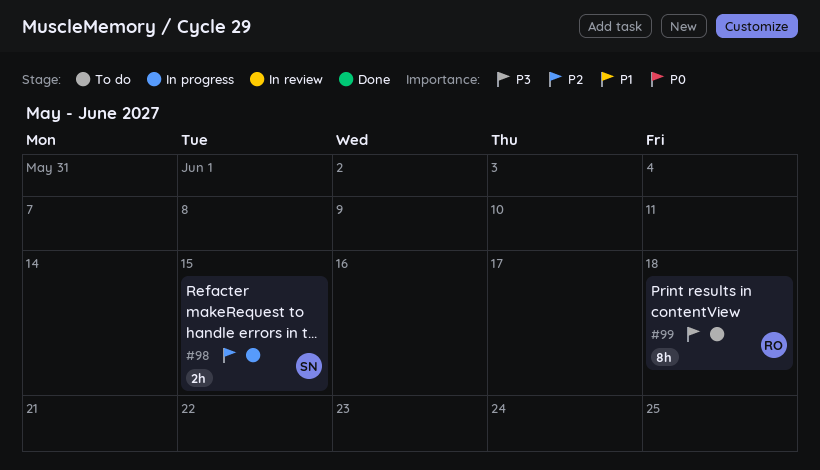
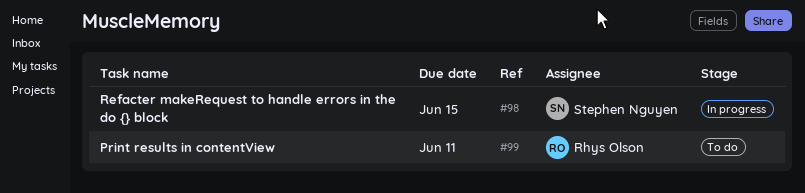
#99, due: Jun 18 -> Jun 11

